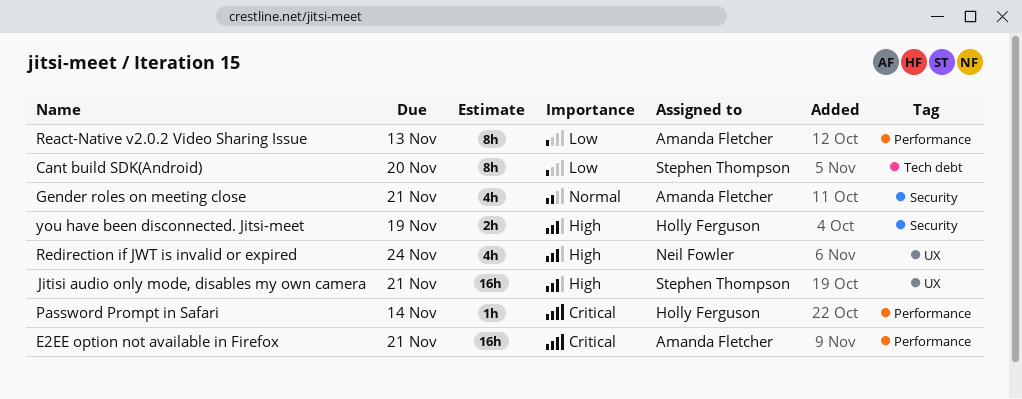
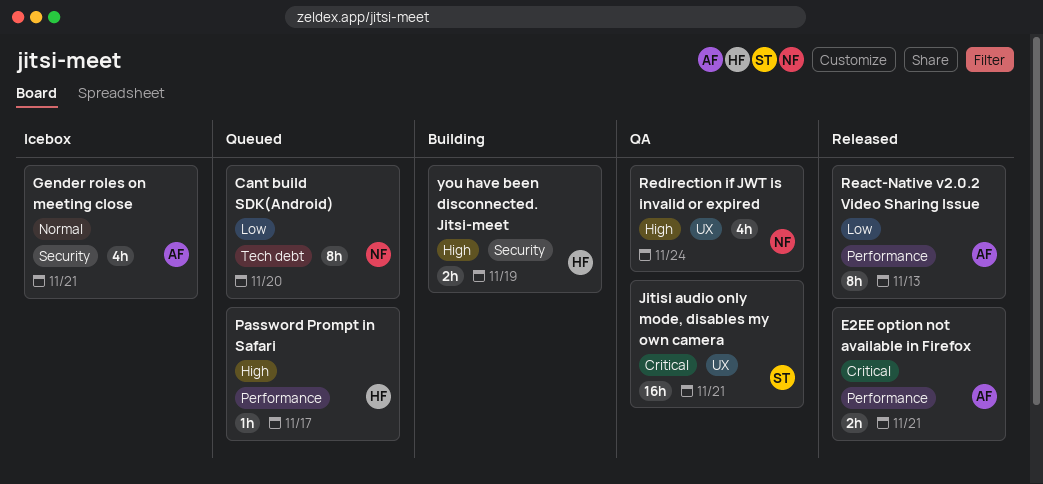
Cant build SDK(Android), owner: Stephen Thompson -> Neil Fowler
E2EE option not available in Firefox, estimate: 16h -> 2h
Jitisi audio only mode, disables my own camera, priority: High -> Critical
Password Prompt in Safari, priority: Critical -> High
Password Prompt in Safari, due: Nov 14 -> Nov 17

